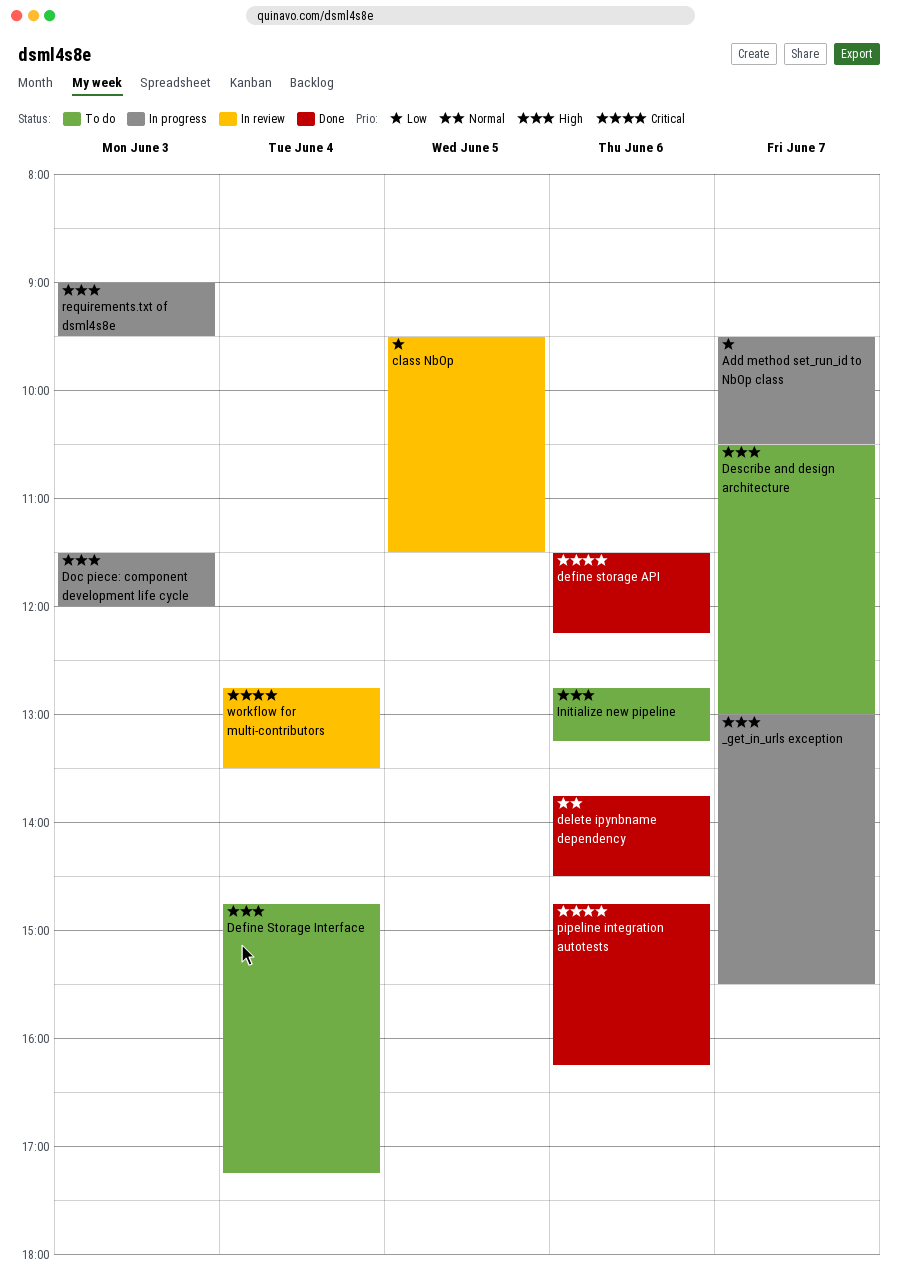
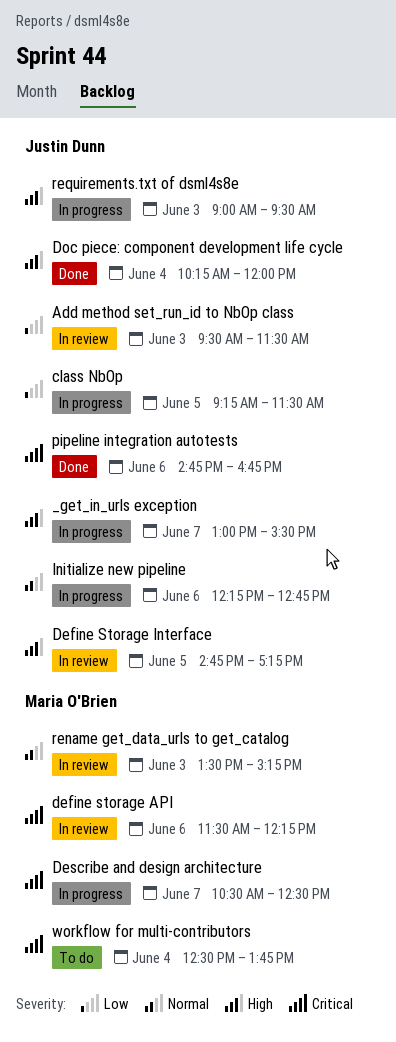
Add method set_run_id to NbOp class, status: In progress -> In review
Add method set_run_id to NbOp class, day: Jun 7 -> Jun 3
Add method set_run_id to NbOp class, ends: 10:30 -> 11:30
class NbOp, status: In review -> In progress
class NbOp, begins: 09:30 -> 09:15
define storage API, status: Done -> In review
Define Storage Interface, status: To do -> In review
Define Storage Interface, day: Jun 4 -> Jun 5
delete ipynbname dependency: present -> none
Describe and design architecture, status: To do -> In progress
Describe and design architecture, priority: High -> Critical
Describe and design architecture, ends: 13:00 -> 12:30
Doc piece: component development life cycle, status: In progress -> Done
Doc piece: component development life cycle, day: Jun 3 -> Jun 4
Doc piece: component development life cycle, begins: 11:30 -> 10:15
Initialize new pipeline, status: To do -> In progress
Initialize new pipeline, priority: High -> Normal
Initialize new pipeline, begins: 12:45 -> 12:15
Initialize new pipeline, ends: 13:15 -> 12:45
pipeline integration autotests, ends: 16:15 -> 16:45
rename get_data_urls to get_catalog: none -> present
workflow for multi-contributors, status: In review -> To do
workflow for multi-contributors, begins: 12:45 -> 12:30
workflow for multi-contributors, ends: 13:30 -> 13:45

